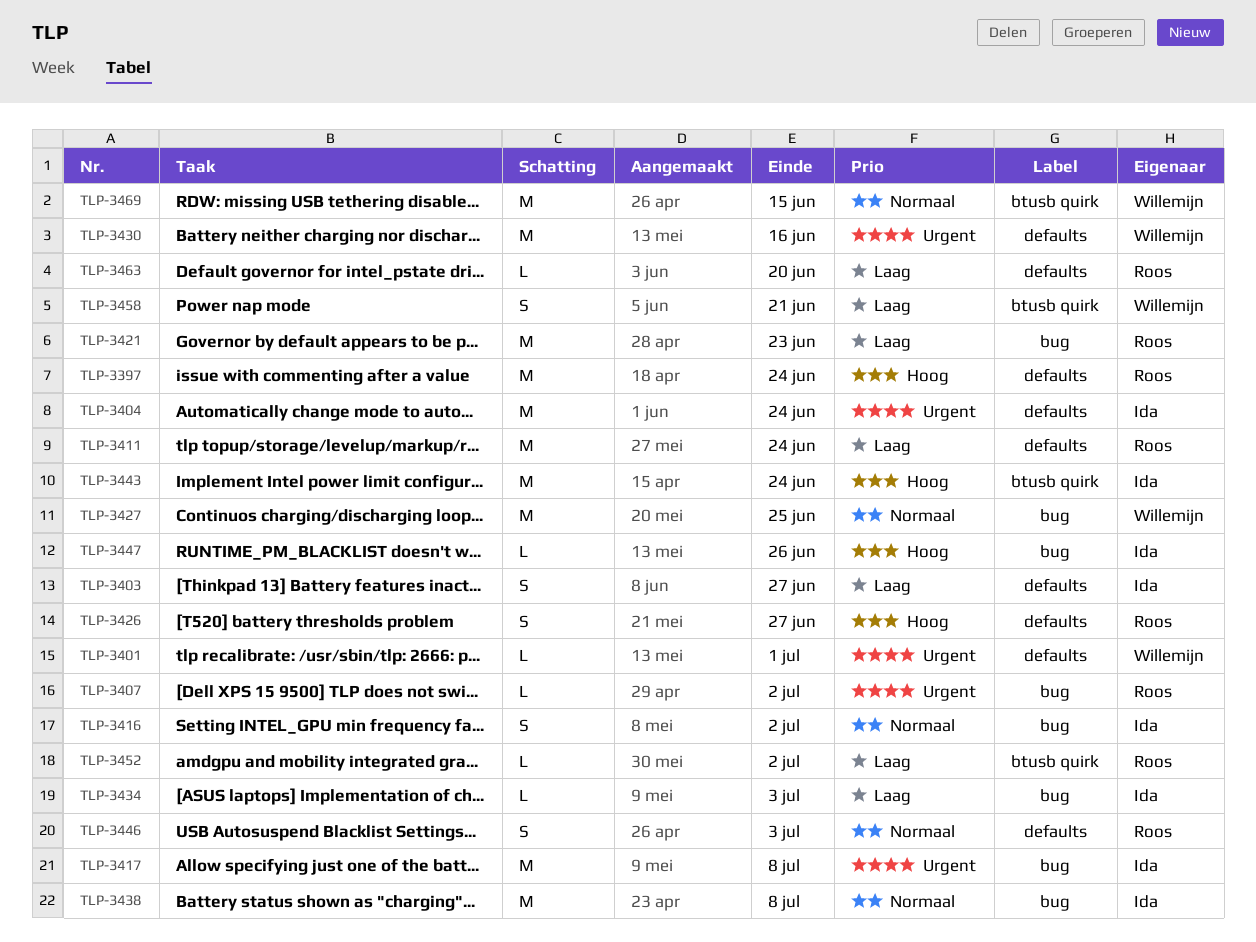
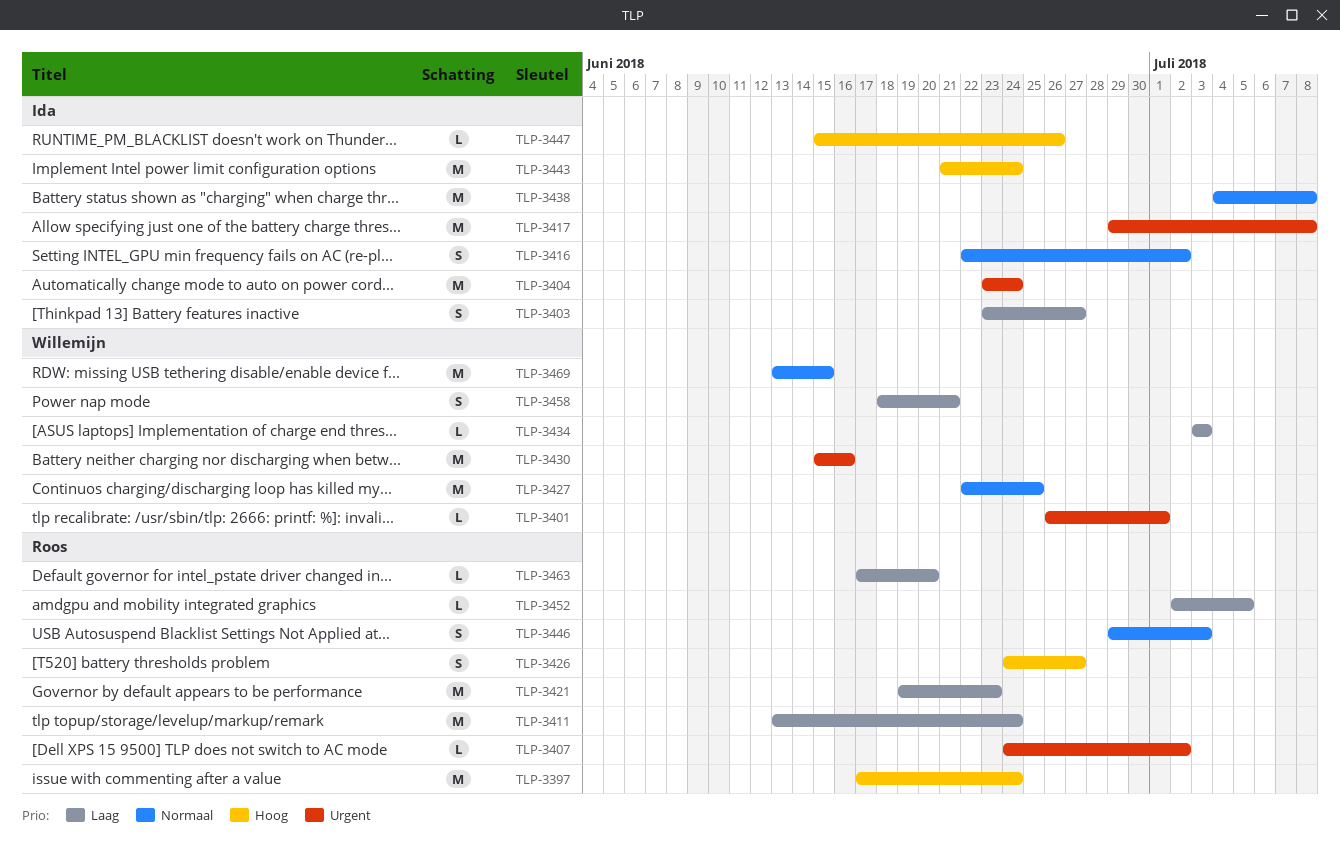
TLP-3434, owner: Ida -> Willemijn
TLP-3452, due: Jul 2 -> Jul 5

